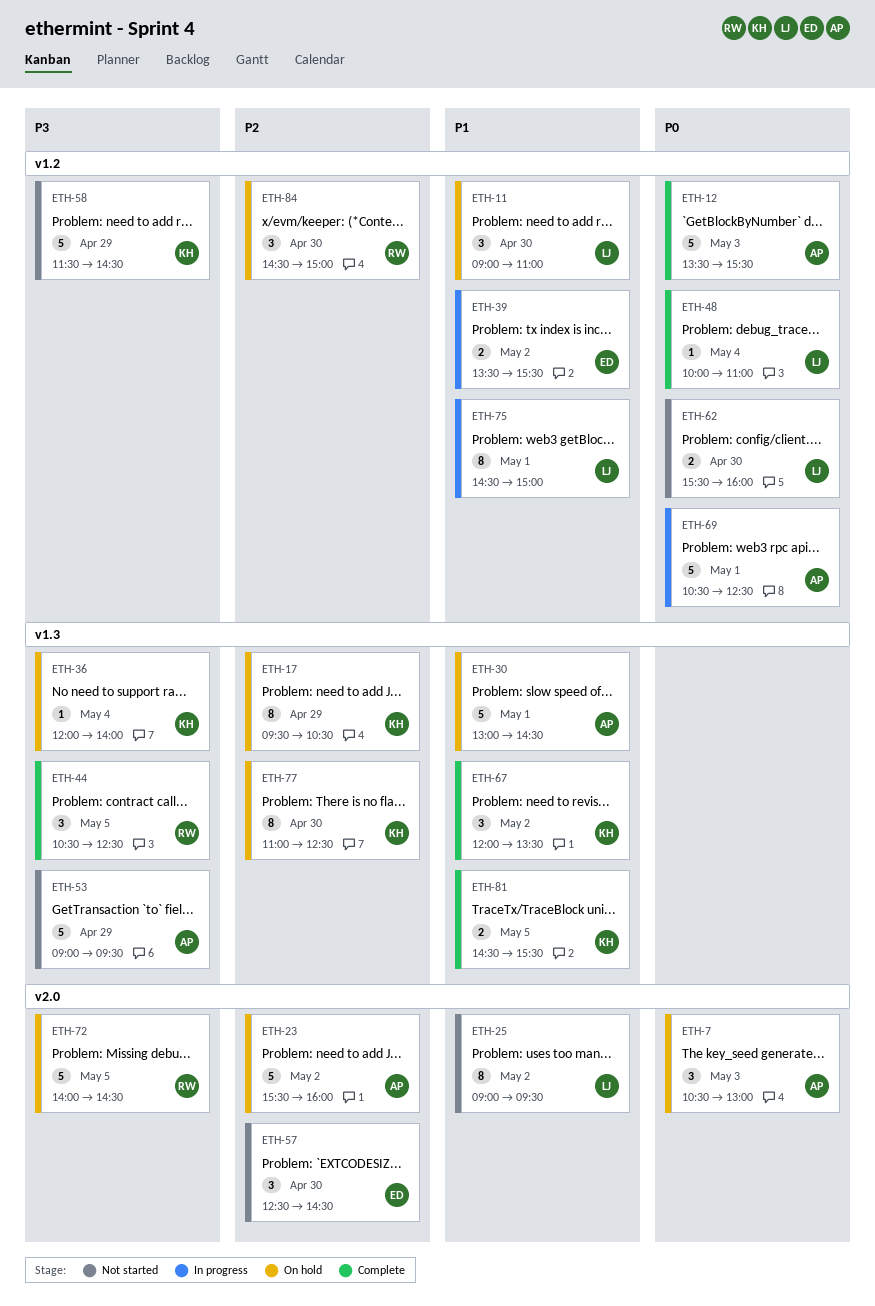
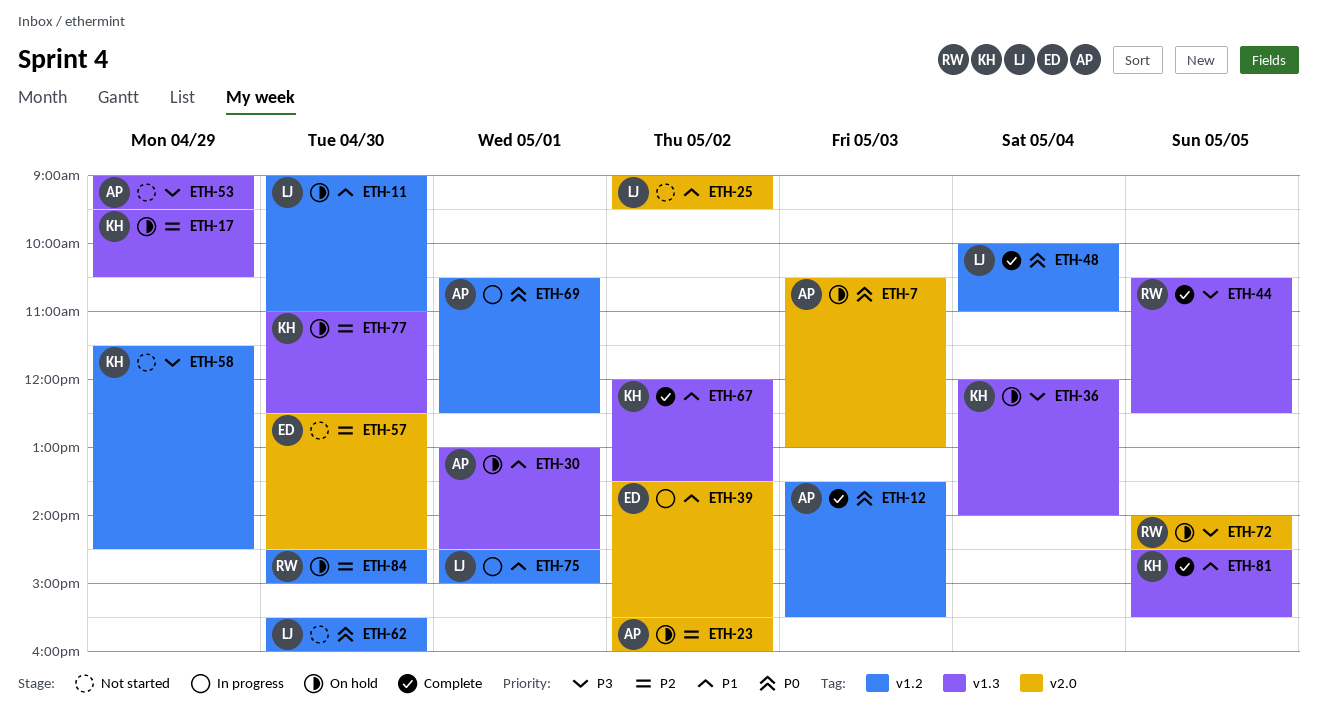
ETH-39, label: v1.2 -> v2.0

